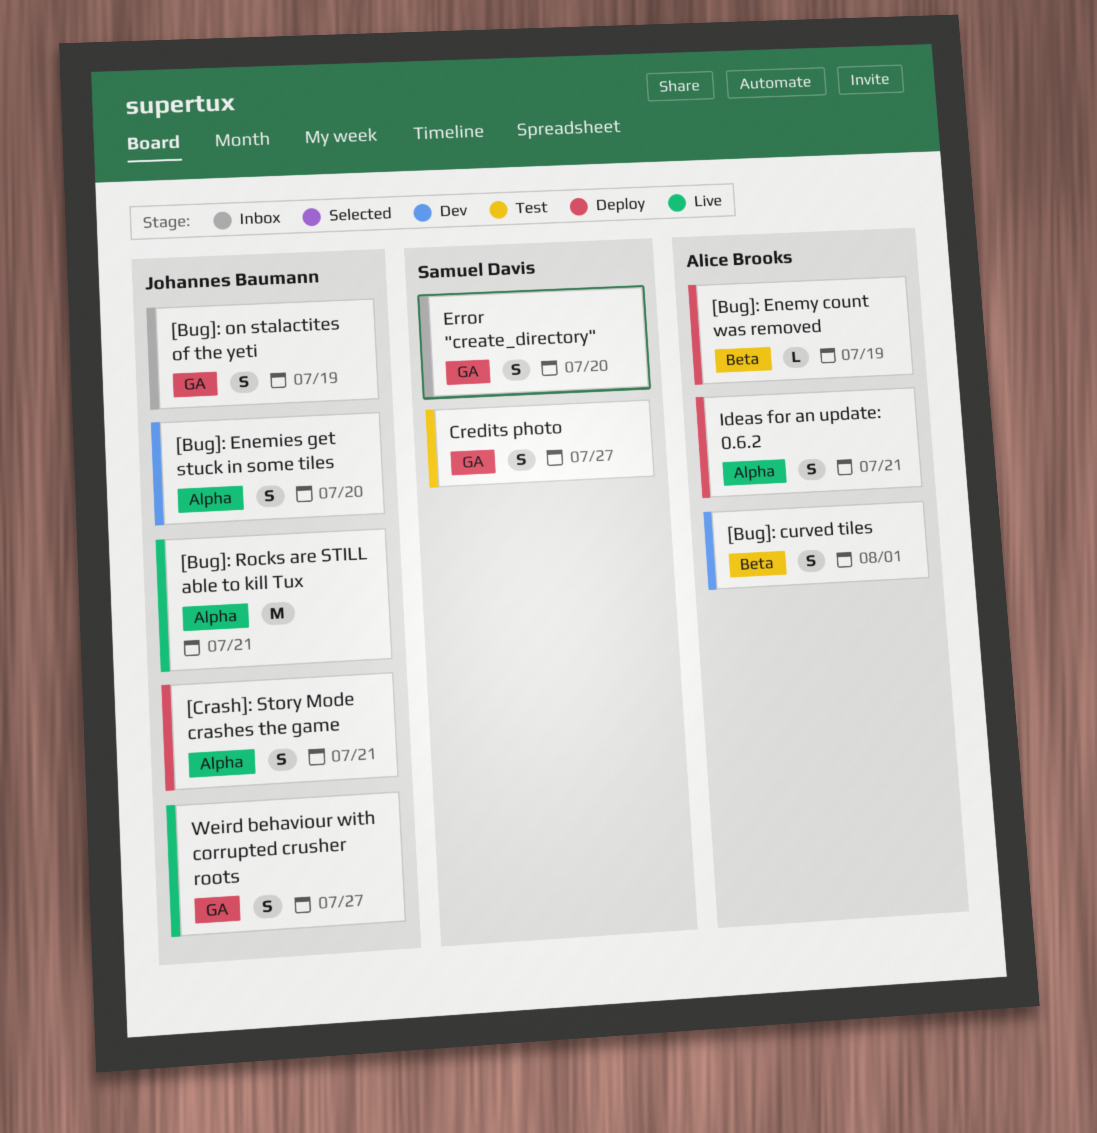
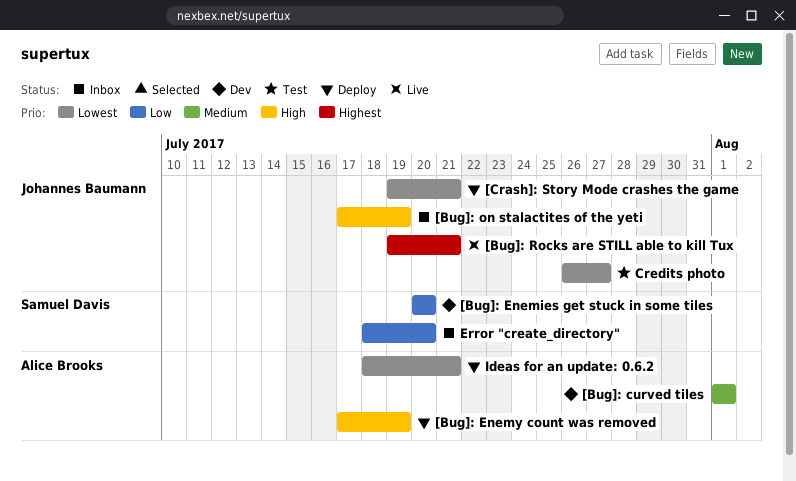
[Bug]: Enemies get stuck in some tiles, owner: Johannes Baumann -> Samuel Davis
Credits photo, owner: Samuel Davis -> Johannes Baumann
Weird behaviour with corrupted crusher roots: present -> none

